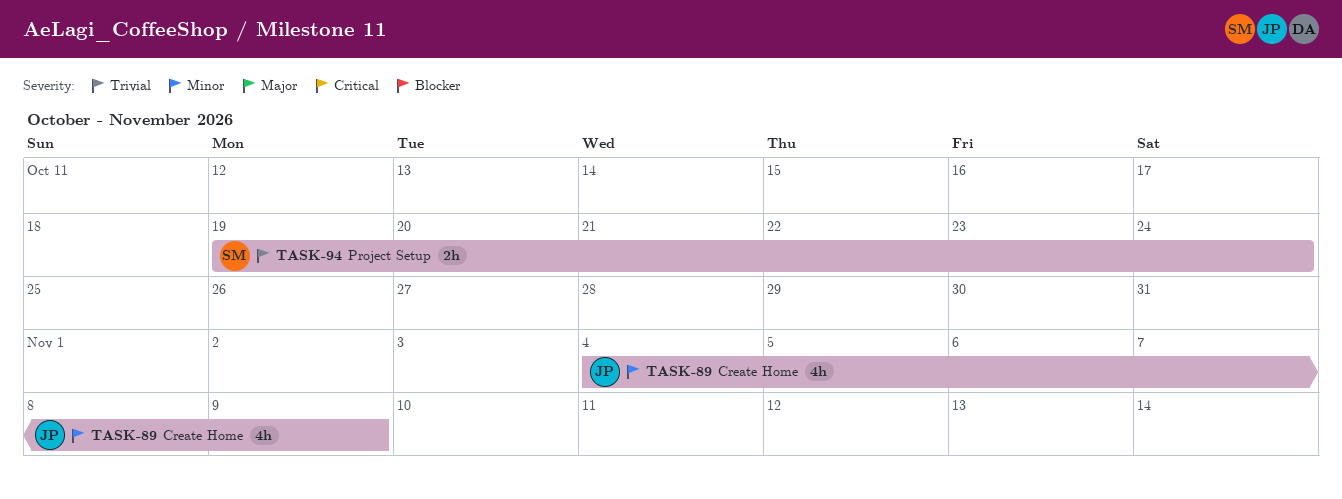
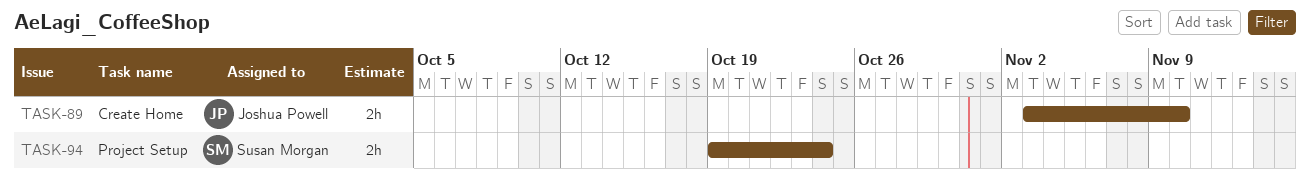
TASK-89, estimate: 4h -> 2h
TASK-89, start: Nov 4 -> Nov 3
TASK-89, due: Nov 9 -> Nov 10

